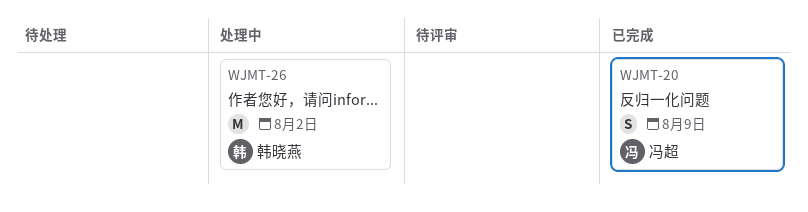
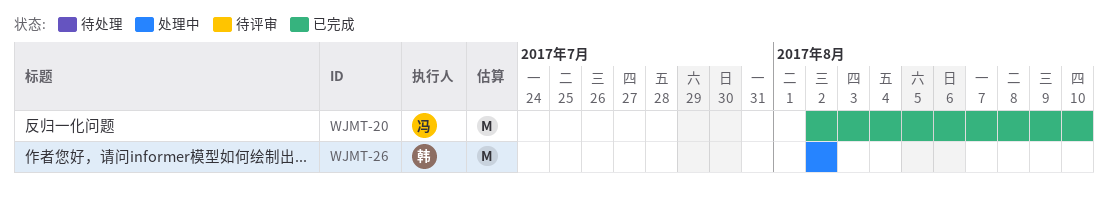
WJMT-20, estimate: S -> M
WJMT-20, due: Aug 9 -> Aug 10

